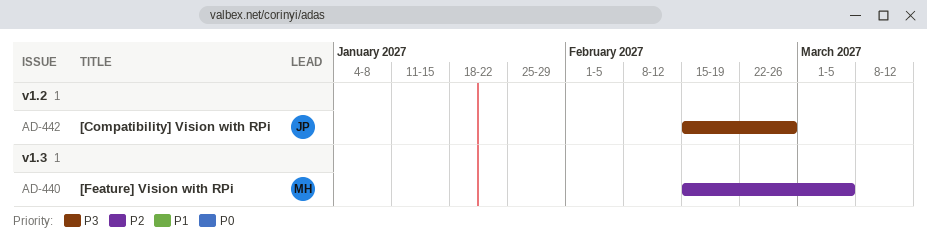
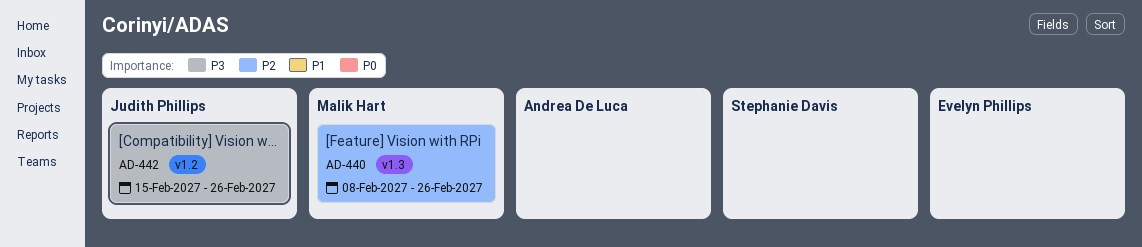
AD-440, start: Feb 15 -> Feb 8
AD-440, due: Mar 5 -> Feb 26

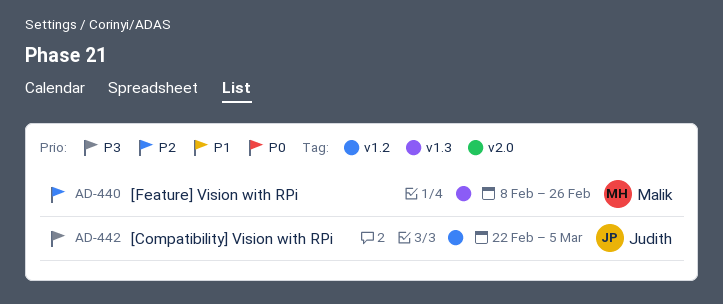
AD-442, start: Feb 15 -> Feb 22
AD-442, due: Feb 26 -> Mar 5

